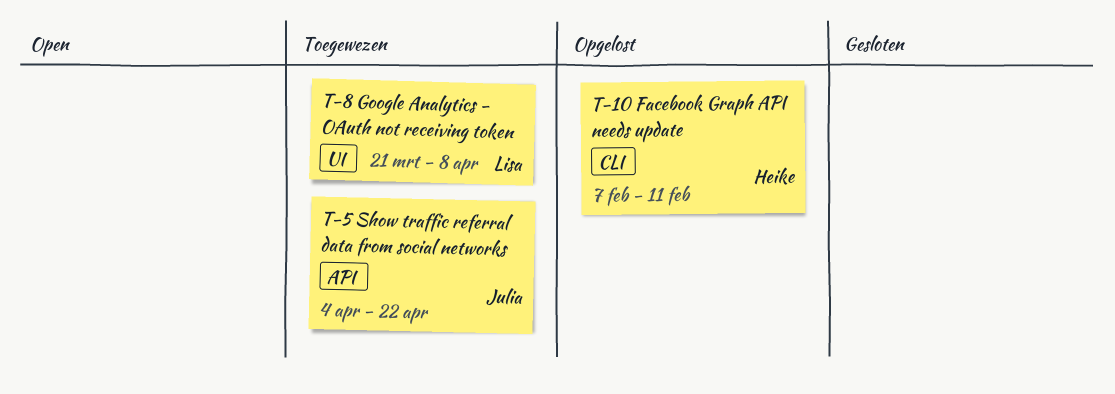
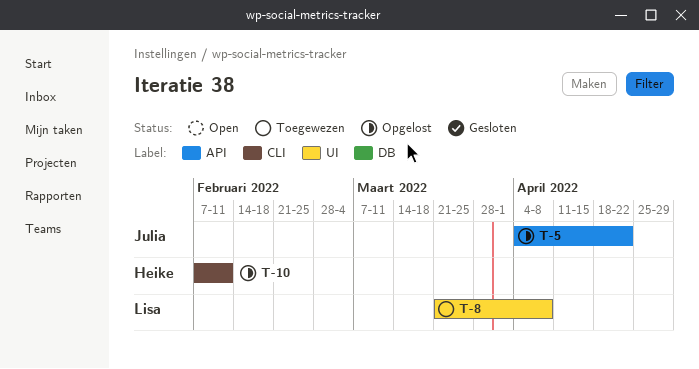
T-5, status: Toegewezen -> Opgelost

